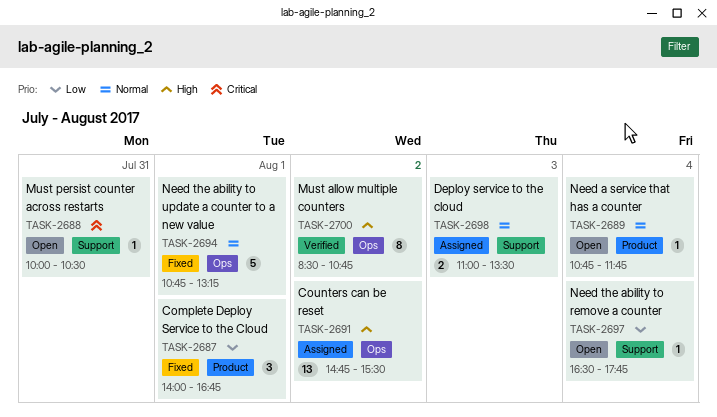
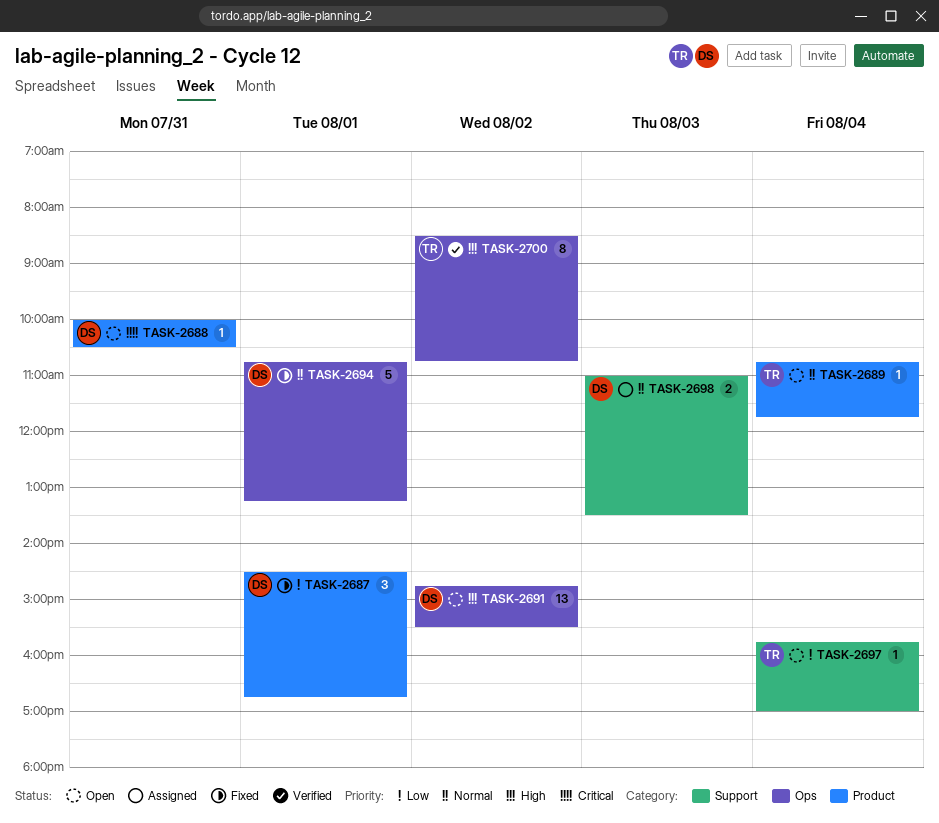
TASK-2687, begins: 14:00 -> 14:30
TASK-2688, label: Support -> Product
TASK-2691, status: Assigned -> Open
TASK-2697, begins: 16:30 -> 15:45
TASK-2697, ends: 17:45 -> 17:00

